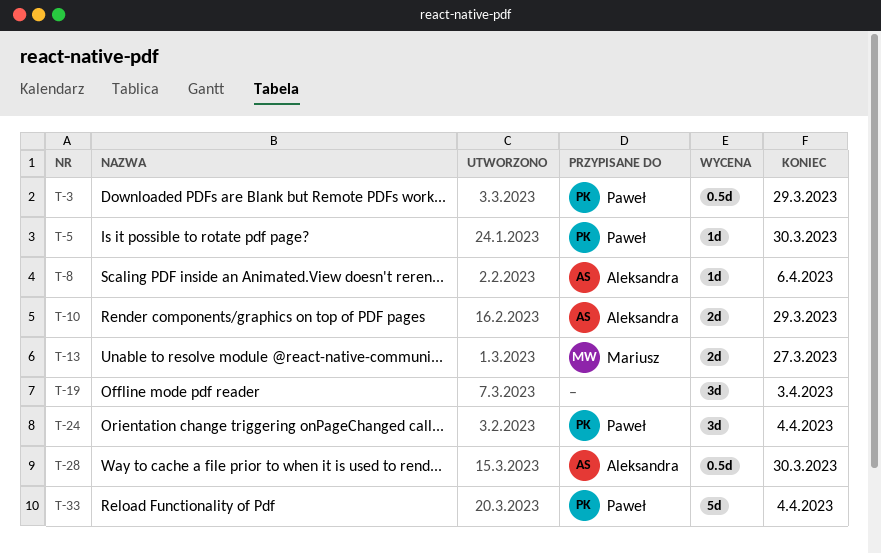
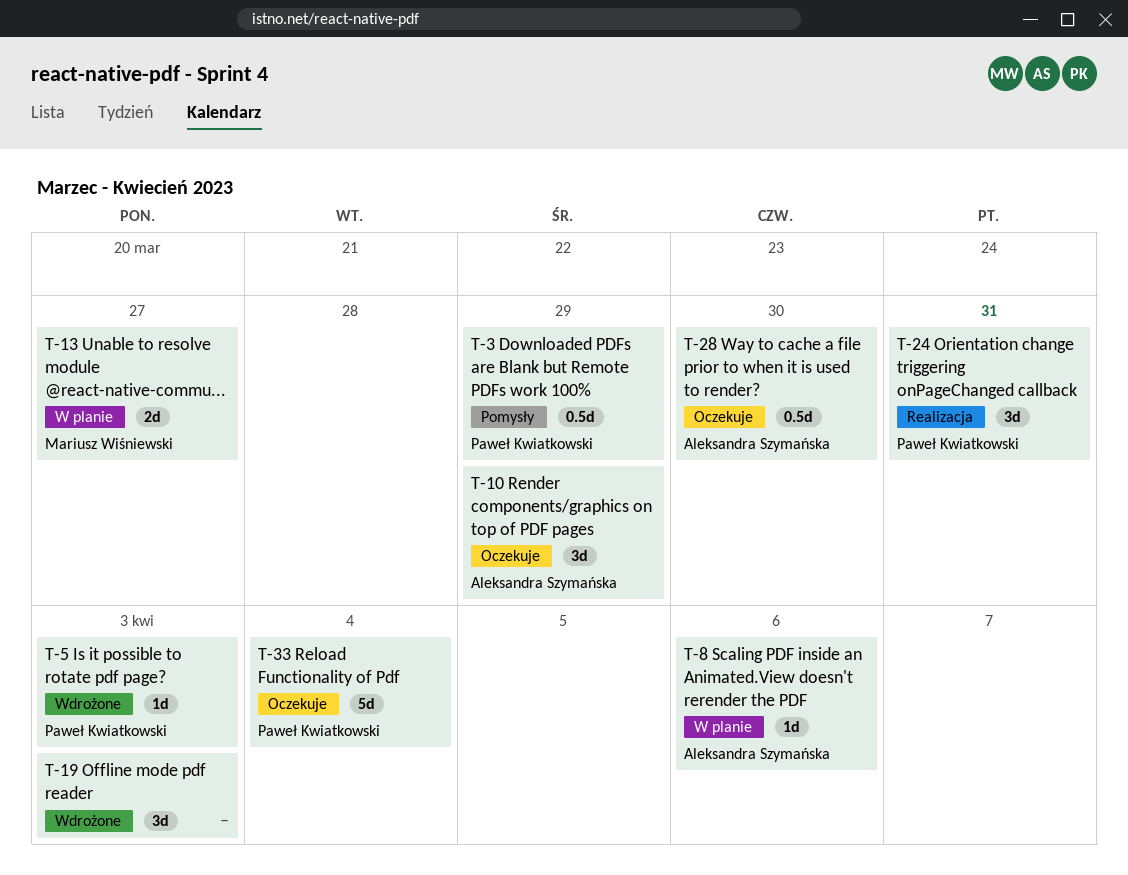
T-5, due: Mar 30 -> Apr 3
T-10, estimate: 2d -> 3d
T-24, due: Apr 4 -> Mar 31

